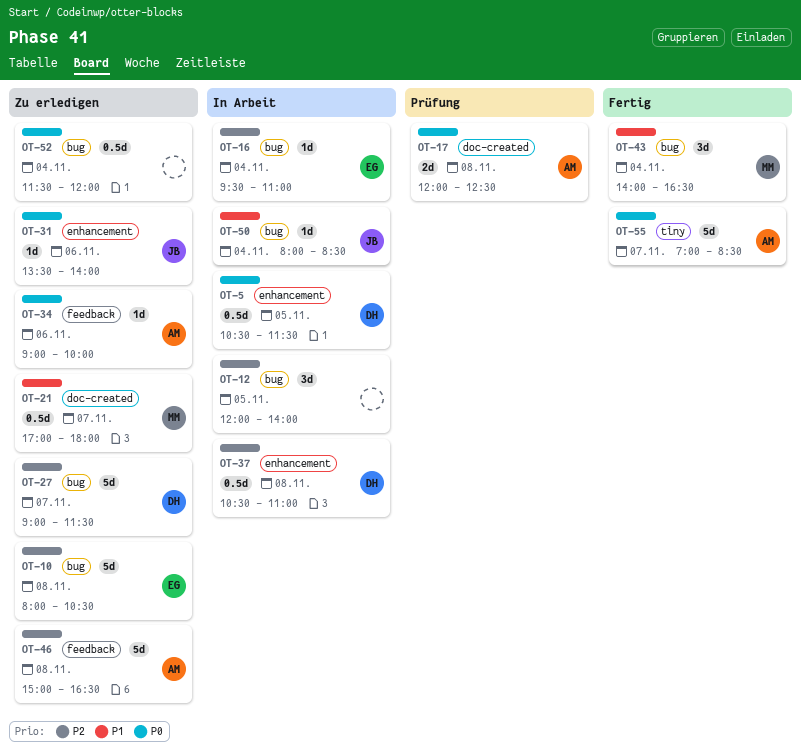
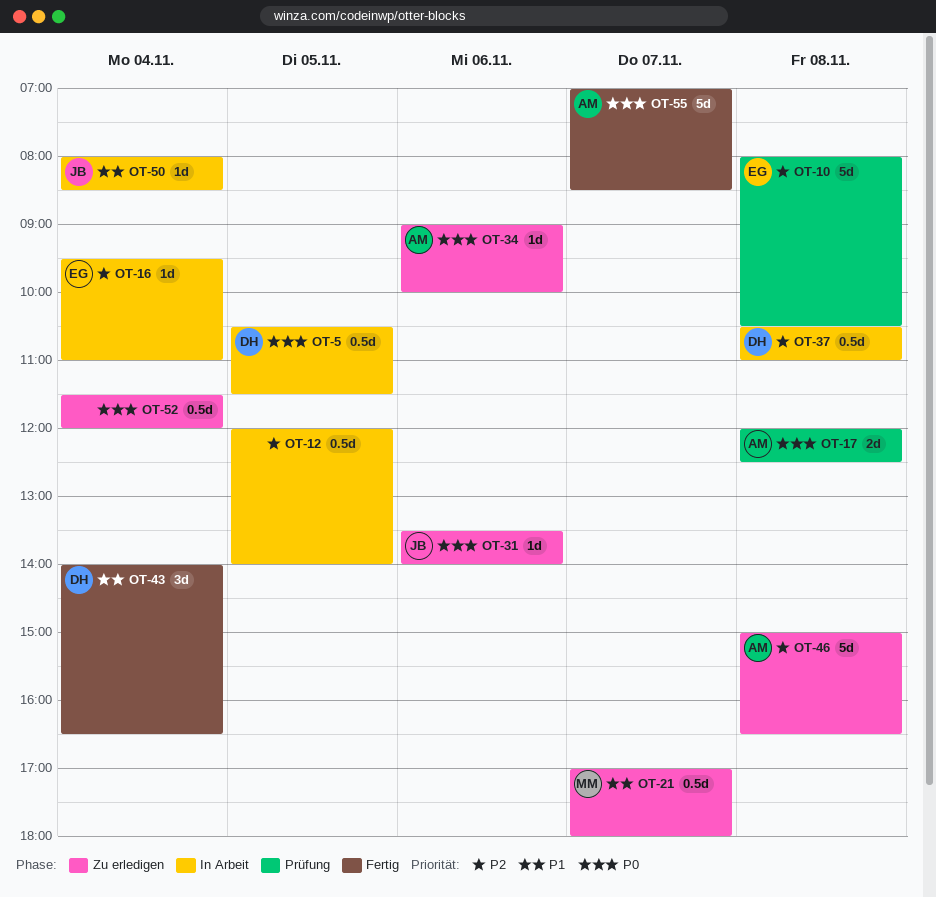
OT-10, status: Zu erledigen -> Prüfung
OT-12, estimate: 3d -> 0.5d
OT-27: present -> none
OT-43, owner: MM -> DH

